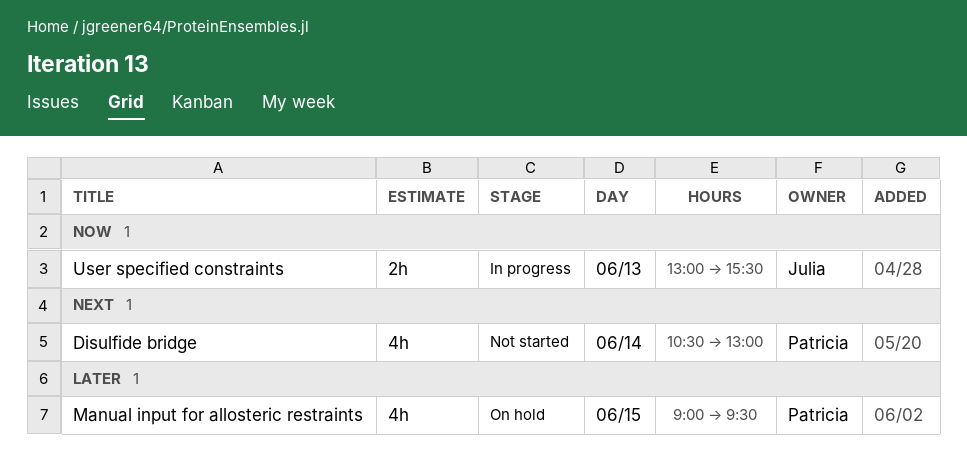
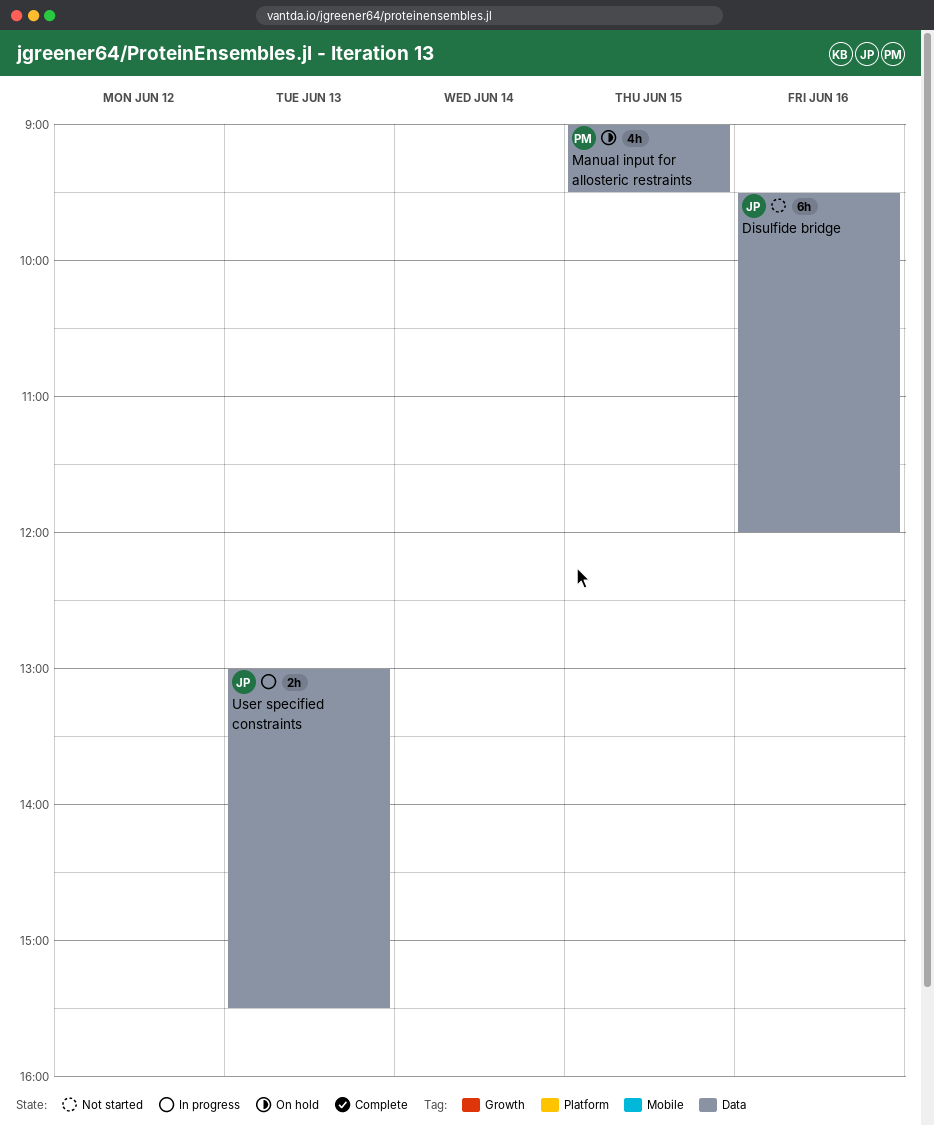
Disulfide bridge, owner: Patricia -> Julia
Disulfide bridge, estimate: 4h -> 6h
Disulfide bridge, day: Jun 14 -> Jun 16
Disulfide bridge, begins: 10:30 -> 09:30
Disulfide bridge, ends: 13:00 -> 12:00

